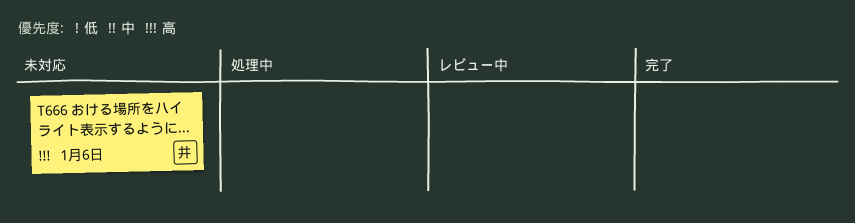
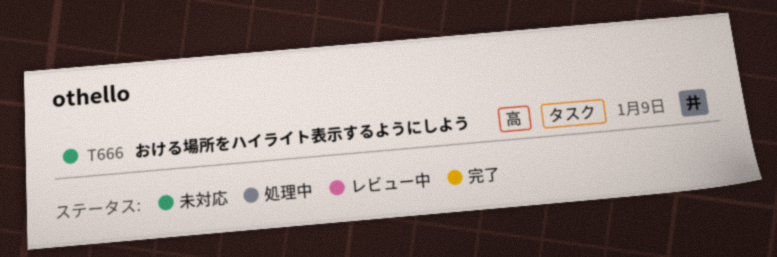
T666, due: Jan 6 -> Jan 9

